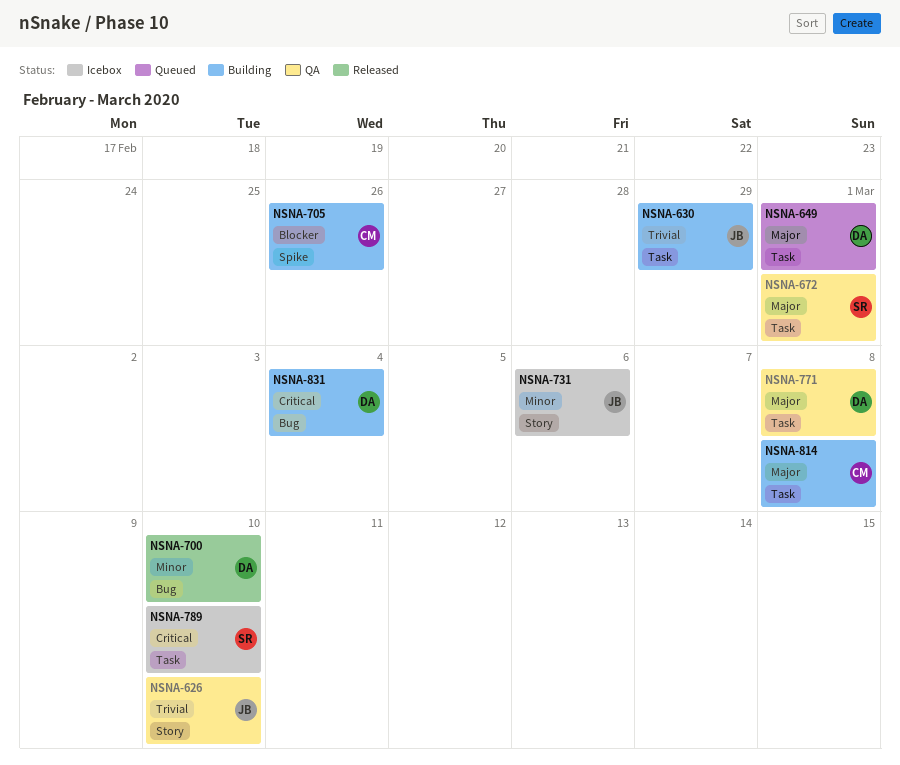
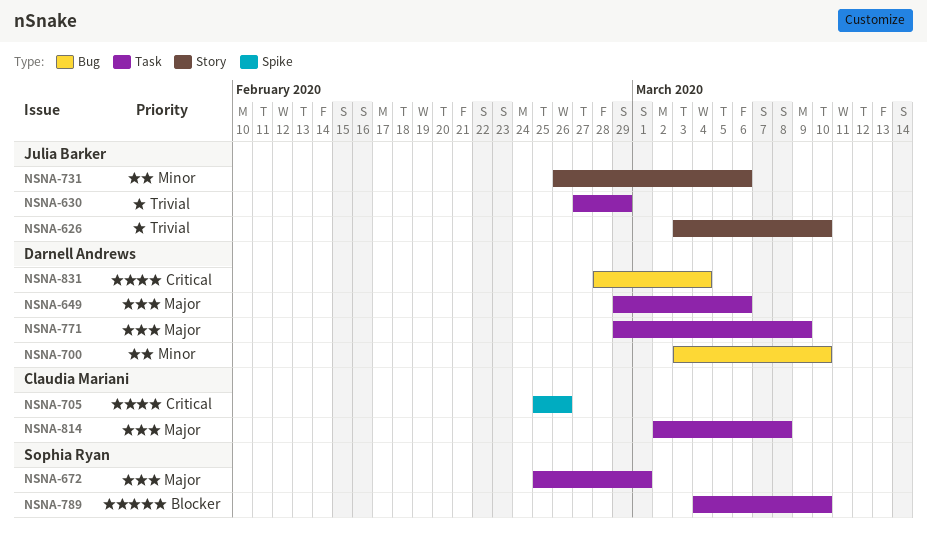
NSNA-649, due: Mar 1 -> Mar 6
NSNA-705, priority: Blocker -> Critical
NSNA-771, due: Mar 8 -> Mar 9
NSNA-789, priority: Critical -> Blocker

